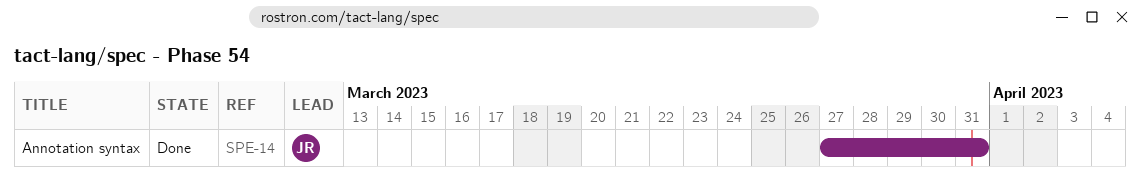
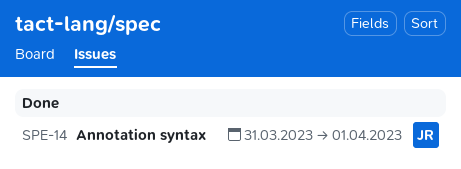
SPE-14, start: Mar 27 -> Mar 31
SPE-14, due: Mar 31 -> Apr 1

